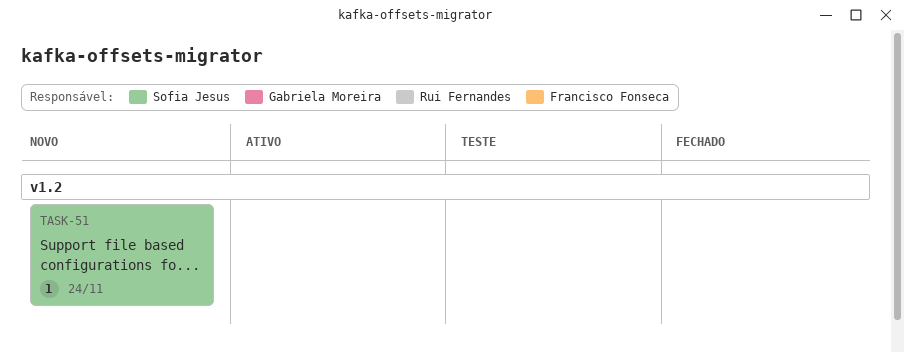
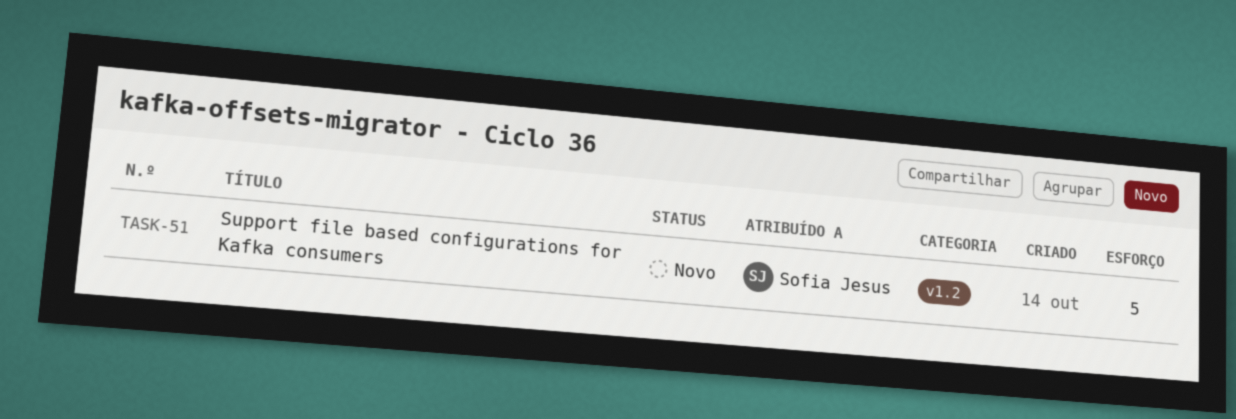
TASK-51, estimate: 1 -> 5

